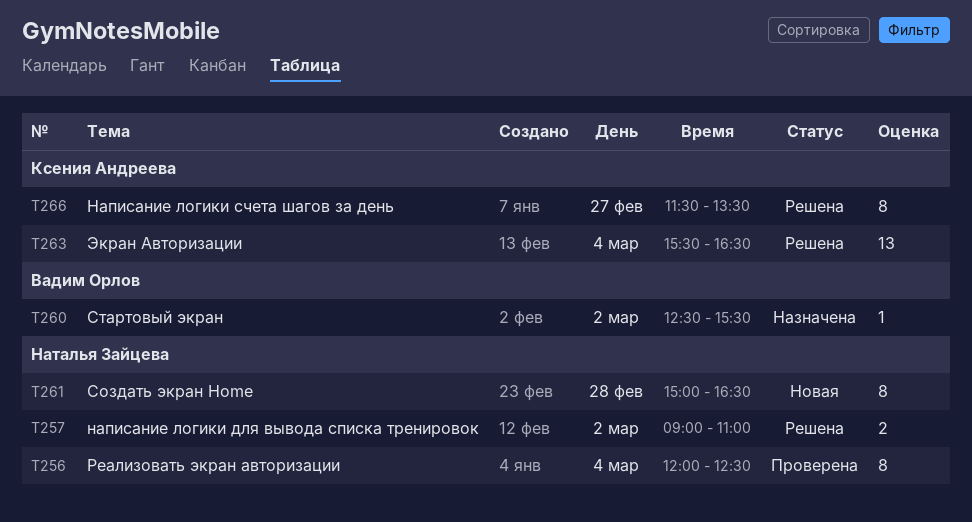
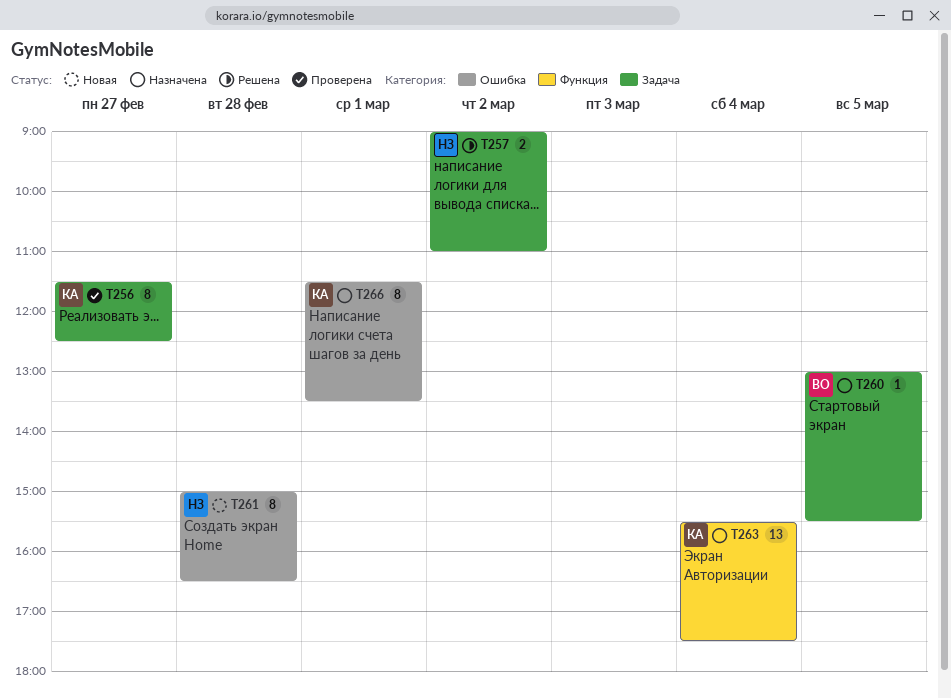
T256, owner: Наталья Зайцева -> Ксения Андреева
T256, day: Mar 4 -> Feb 27
T256, begins: 12:00 -> 11:30
T260, day: Mar 2 -> Mar 5
T260, begins: 12:30 -> 13:00
T263, status: Решена -> Назначена
T263, ends: 16:30 -> 17:30
T266, status: Решена -> Назначена
T266, day: Feb 27 -> Mar 1

